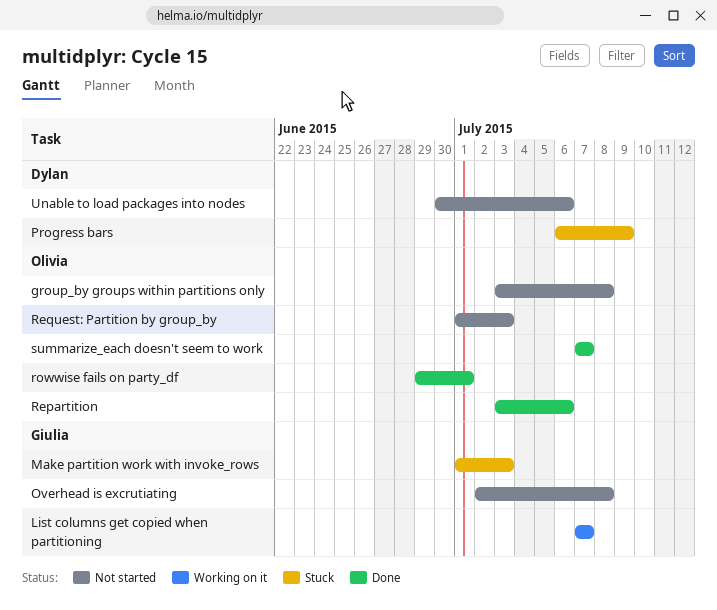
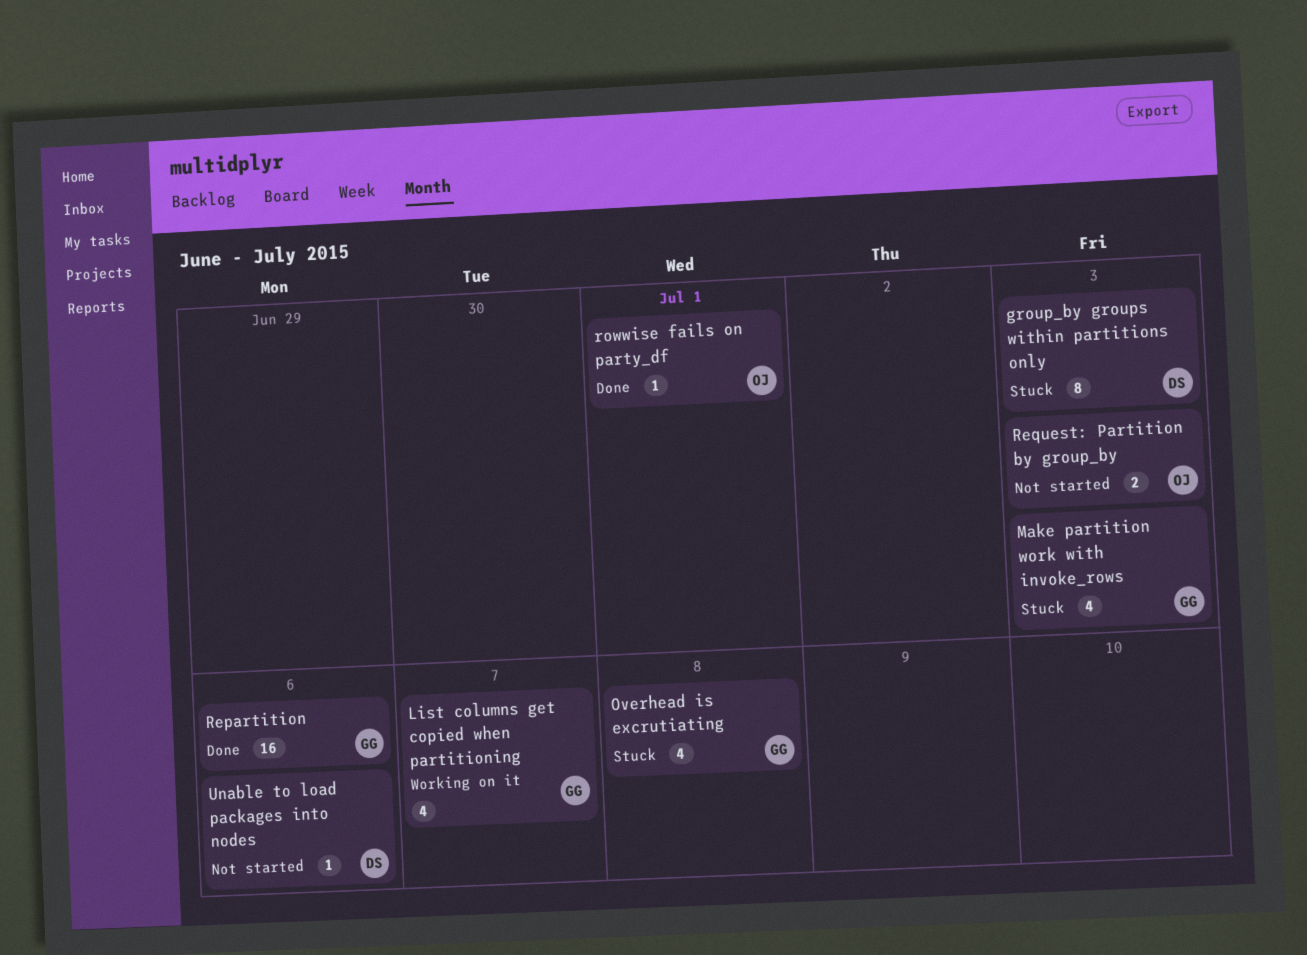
group_by groups within partitions only, status: Not started -> Stuck
group_by groups within partitions only, owner: Olivia -> Dylan
group_by groups within partitions only, due: Jul 8 -> Jul 3
Overhead is excrutiating, status: Not started -> Stuck
Progress bars: present -> none
Repartition, owner: Olivia -> Giulia
summarize_each doesn't seem to work: present -> none

